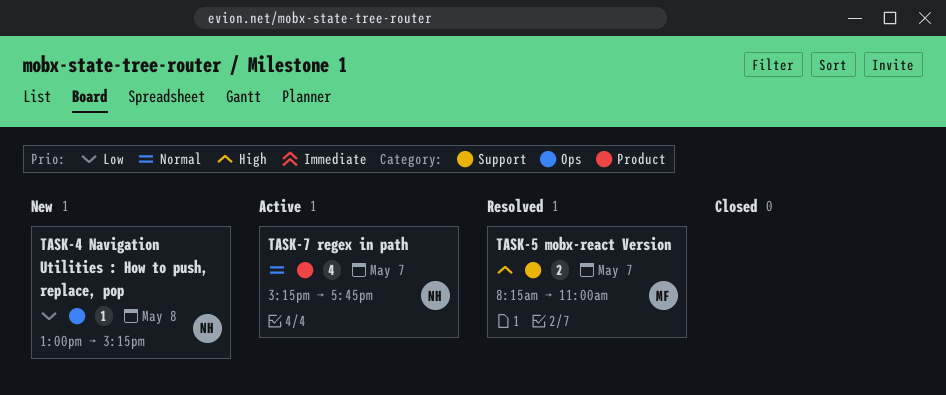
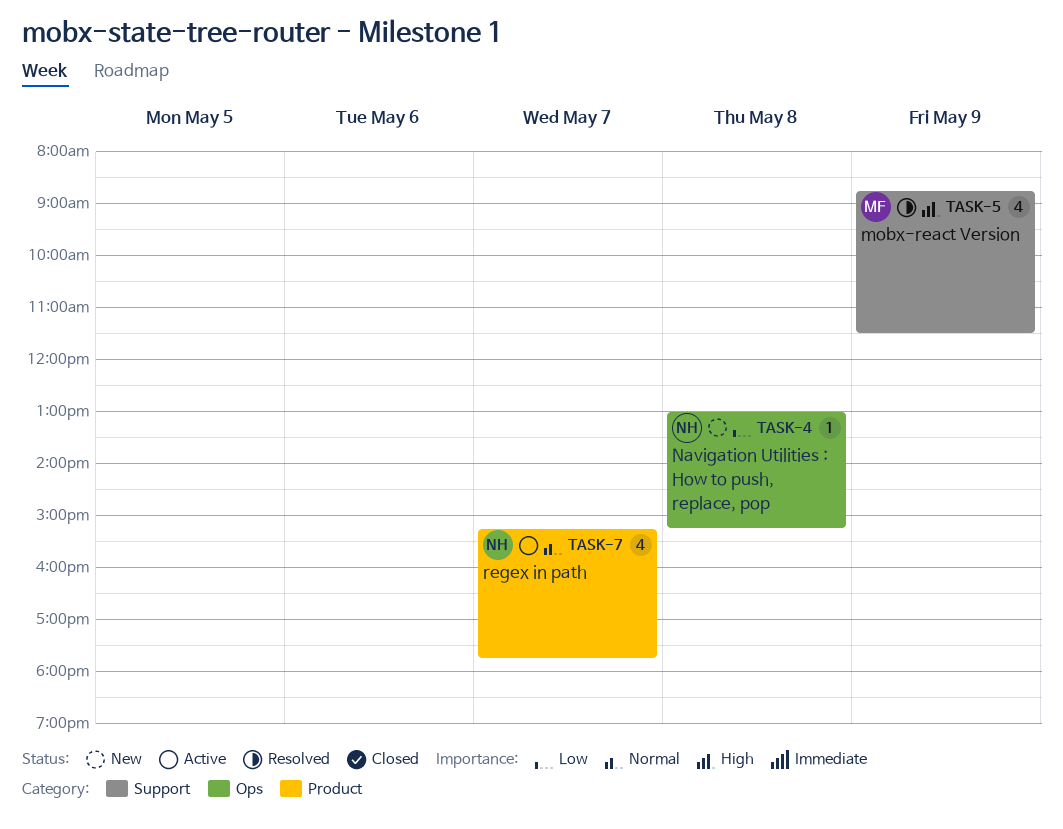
TASK-5, estimate: 2 -> 4
TASK-5, day: May 7 -> May 9
TASK-5, begins: 08:15 -> 08:45
TASK-5, ends: 11:00 -> 11:30

